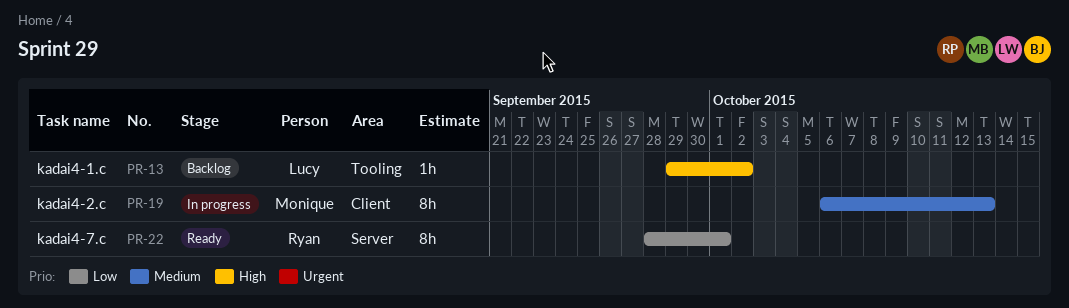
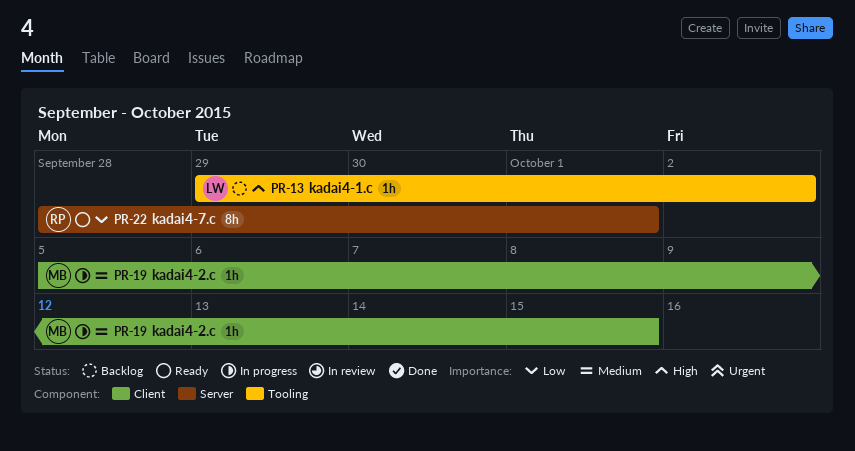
PR-19, estimate: 8h -> 1h
PR-19, start: Oct 6 -> Oct 5
PR-19, due: Oct 13 -> Oct 15

